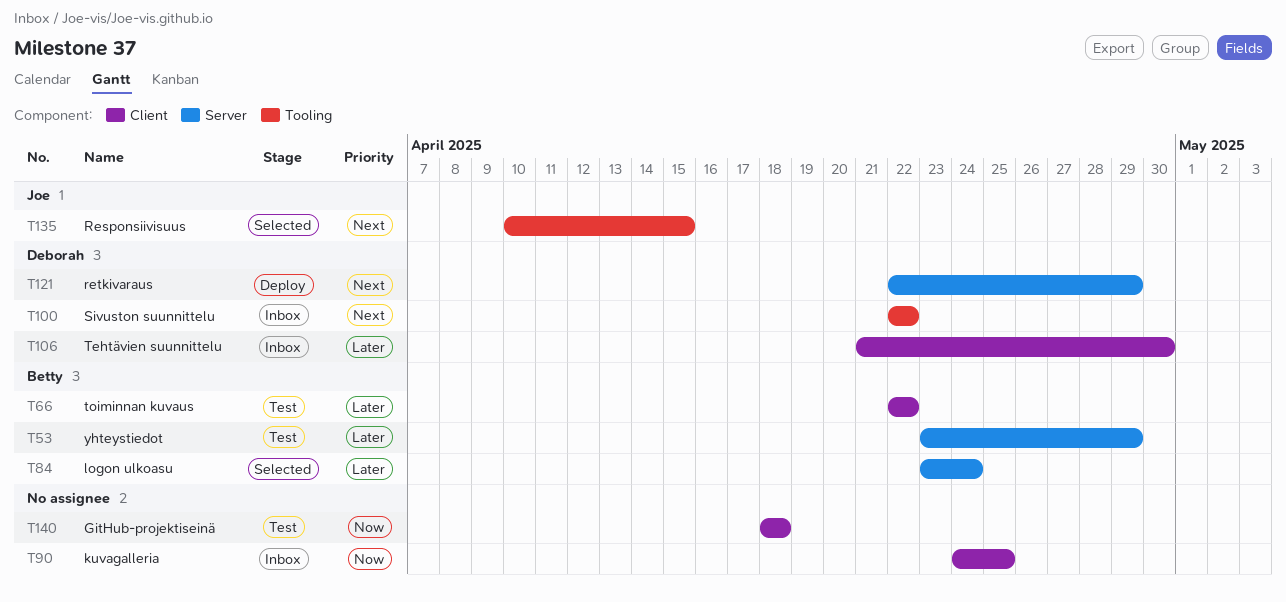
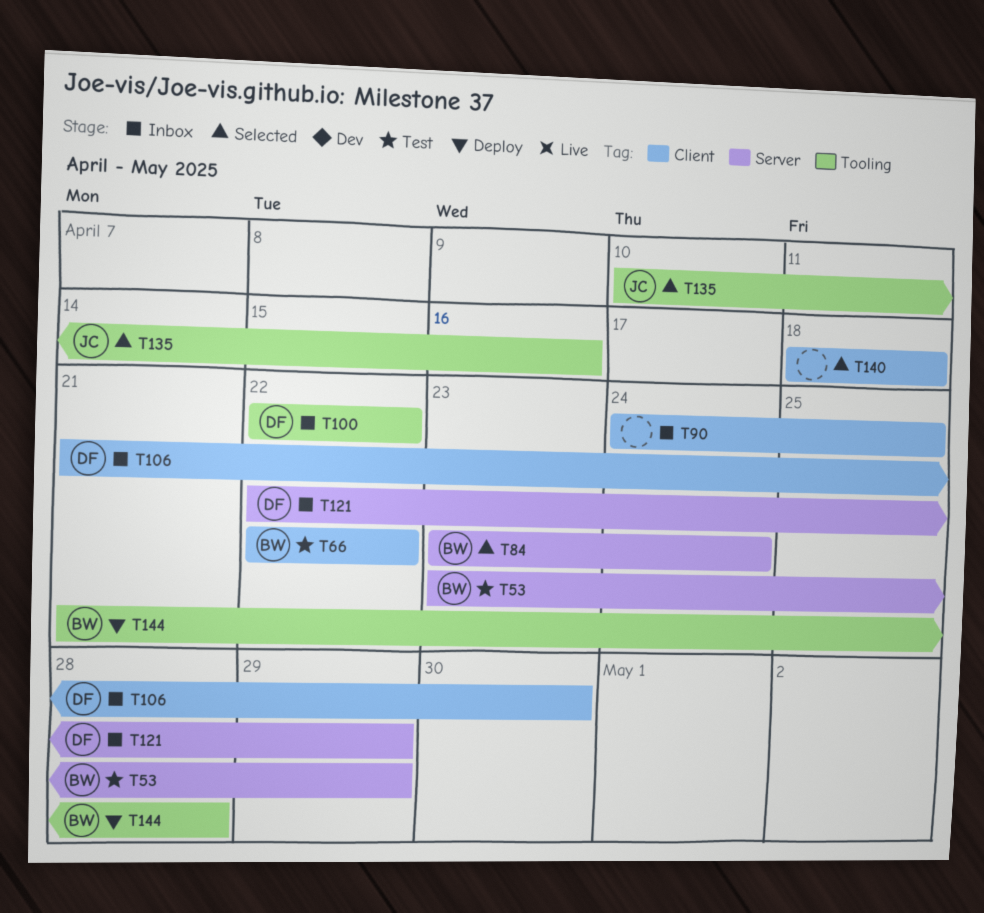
T121, status: Deploy -> Inbox
T135, due: Apr 15 -> Apr 16
T140, status: Test -> Selected
T144: none -> present

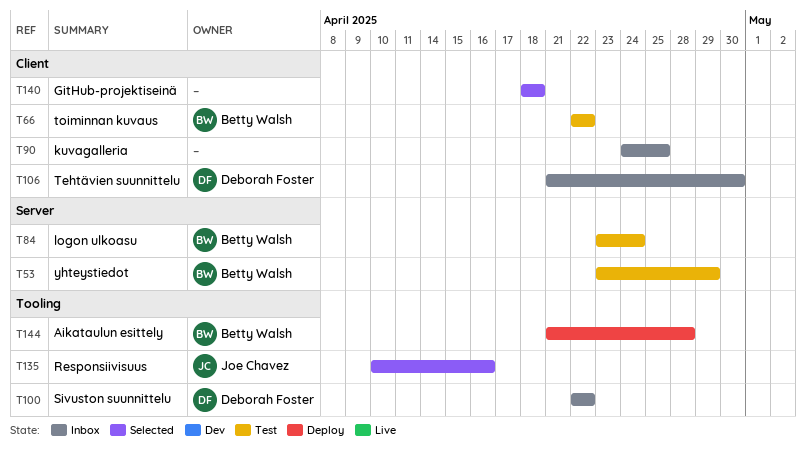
T84, status: Selected -> Test
T121: present -> none

